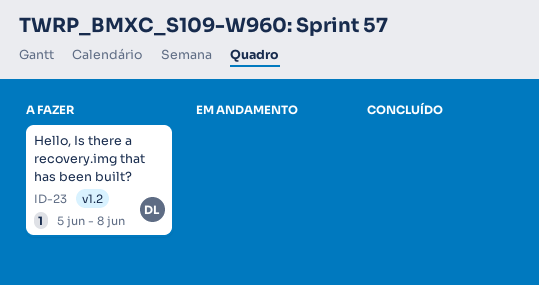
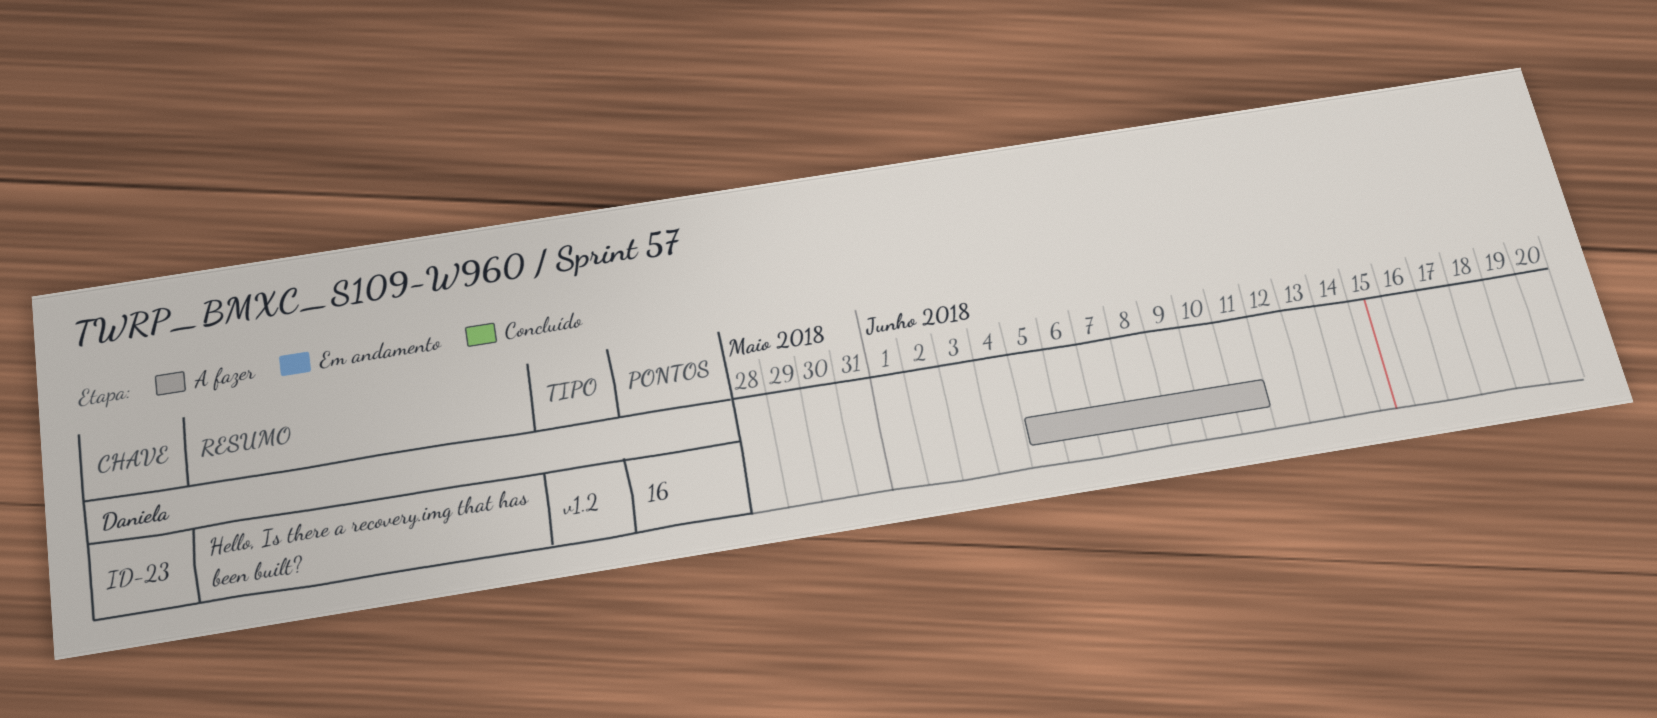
ID-23, estimate: 1 -> 16
ID-23, due: Jun 8 -> Jun 11

